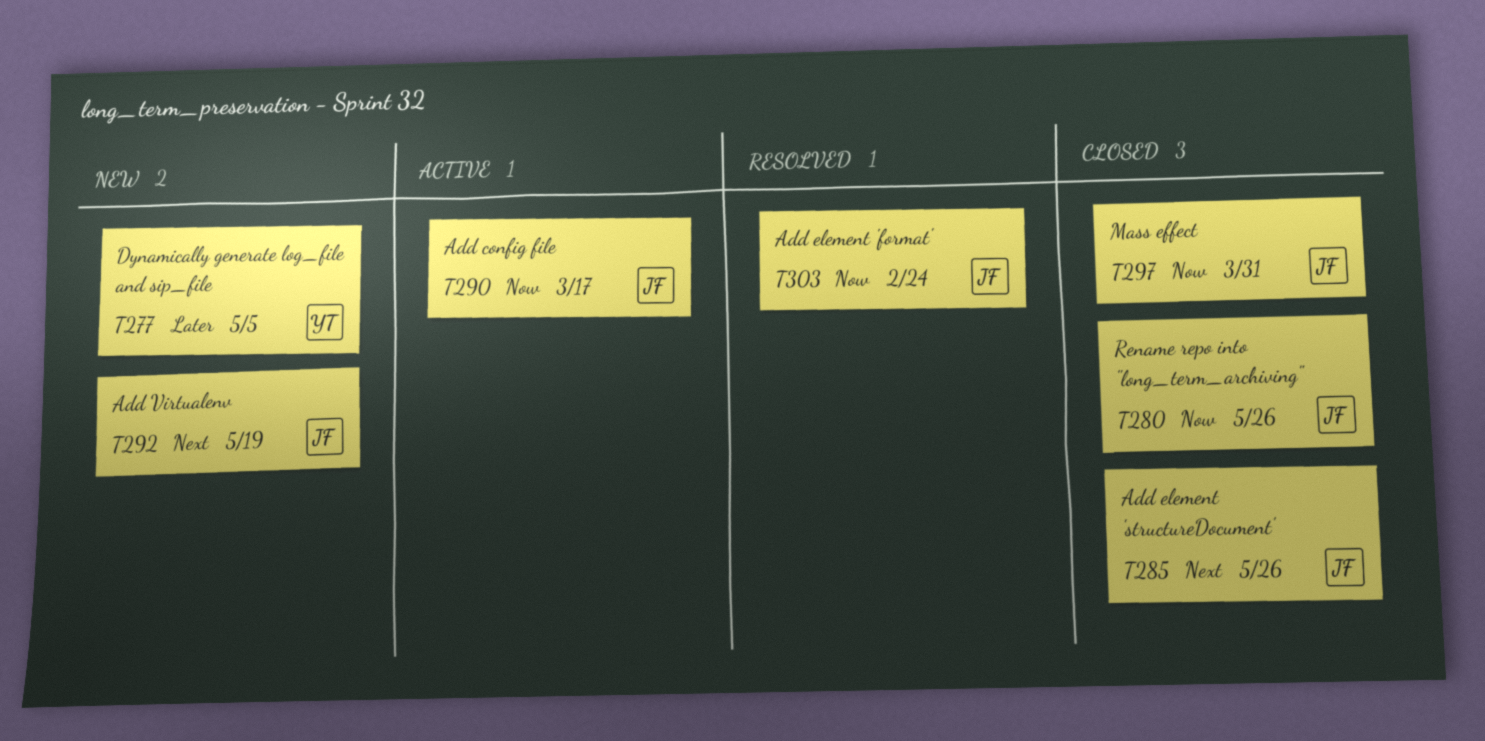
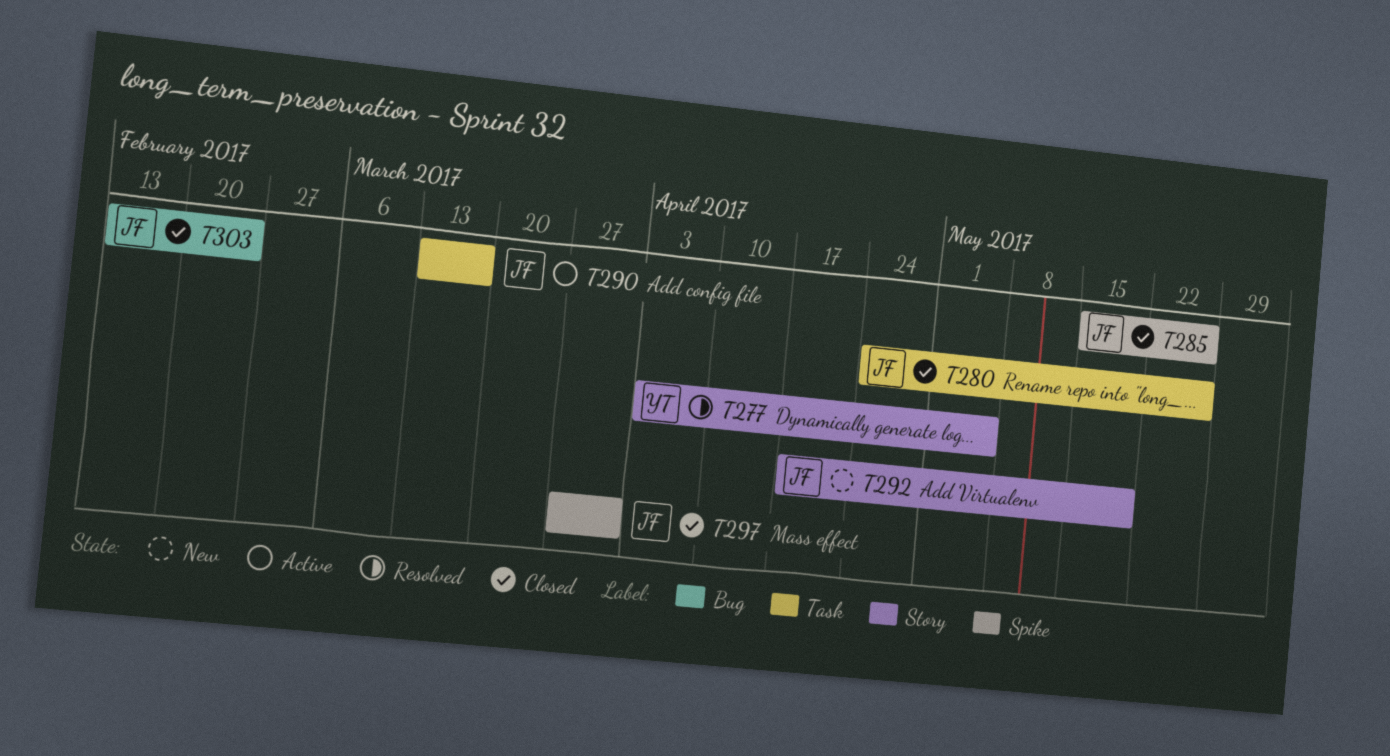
T277, status: New -> Resolved
T303, status: Resolved -> Closed

